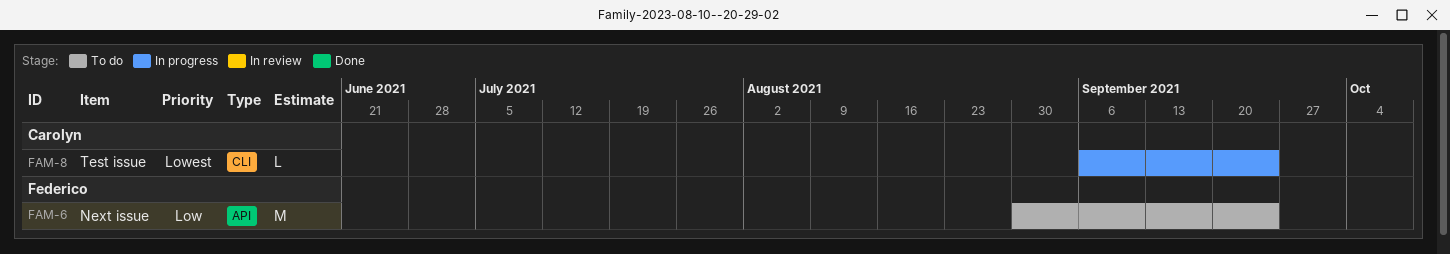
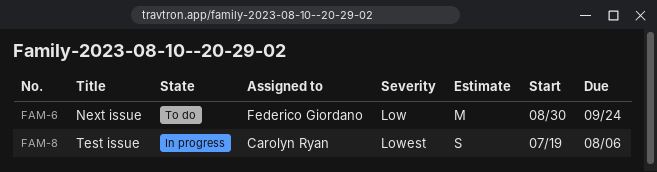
FAM-8, estimate: L -> S
FAM-8, start: Sep 6 -> Jul 19
FAM-8, due: Sep 24 -> Aug 6

